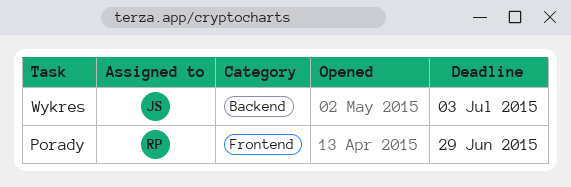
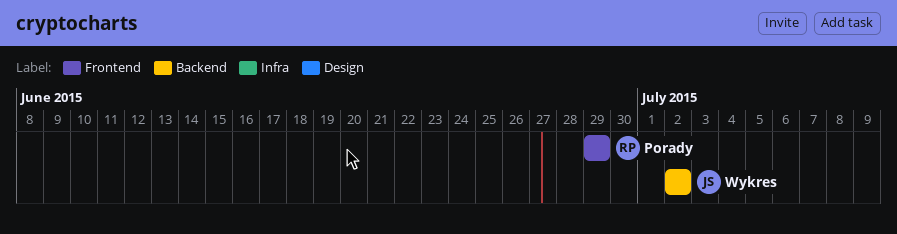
Wykres, due: Jul 3 -> Jul 2

